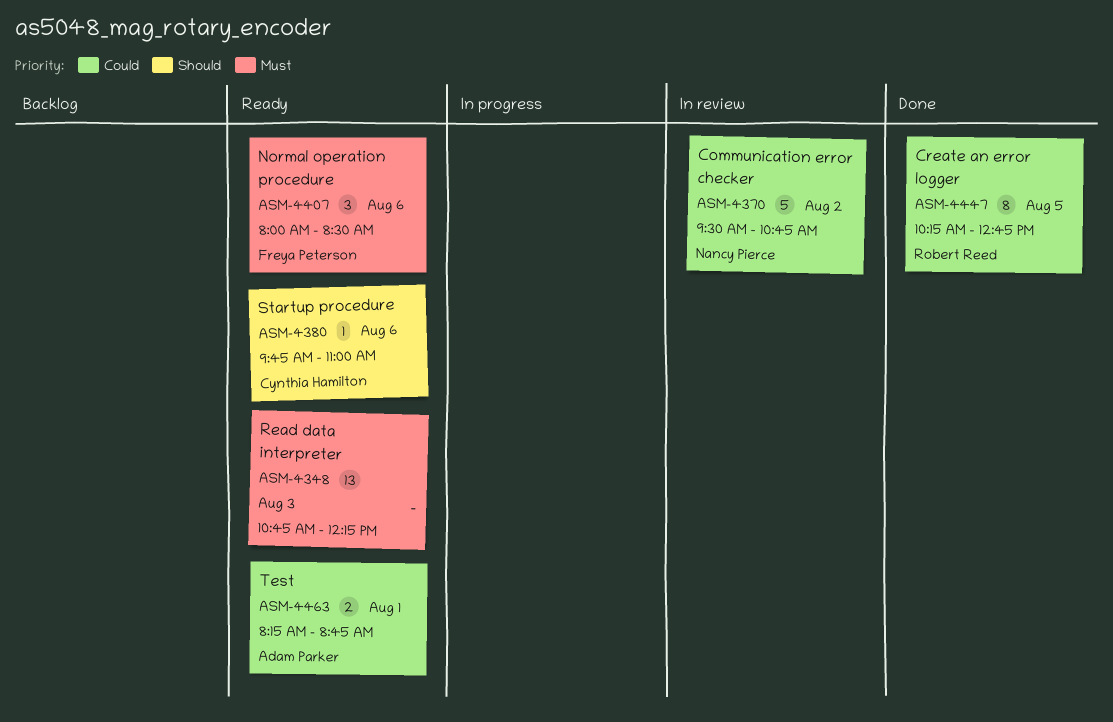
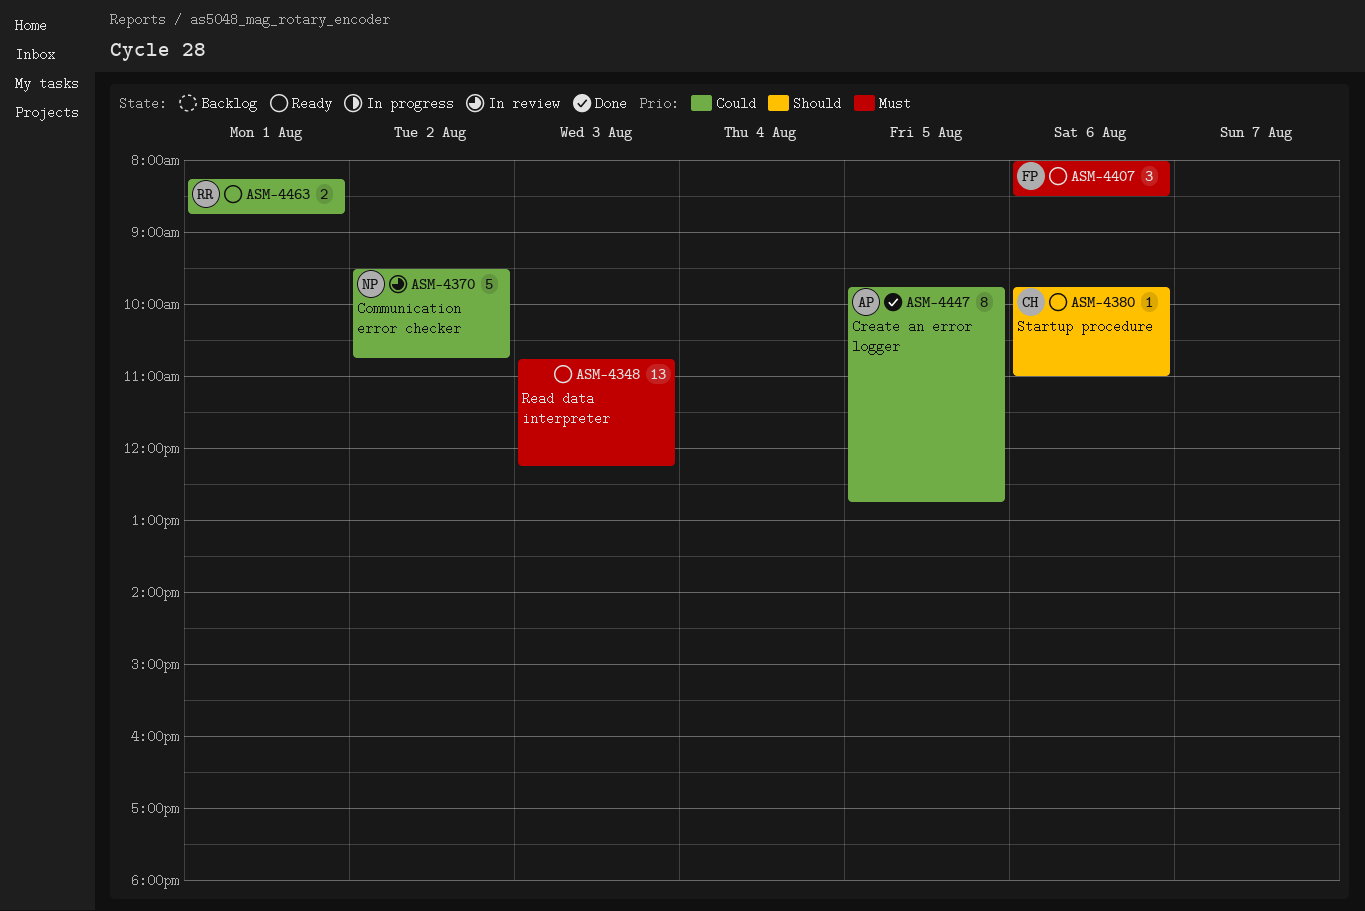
ASM-4447, owner: Robert Reed -> Adam Parker
ASM-4447, begins: 10:15 -> 09:45
ASM-4463, owner: Adam Parker -> Robert Reed

